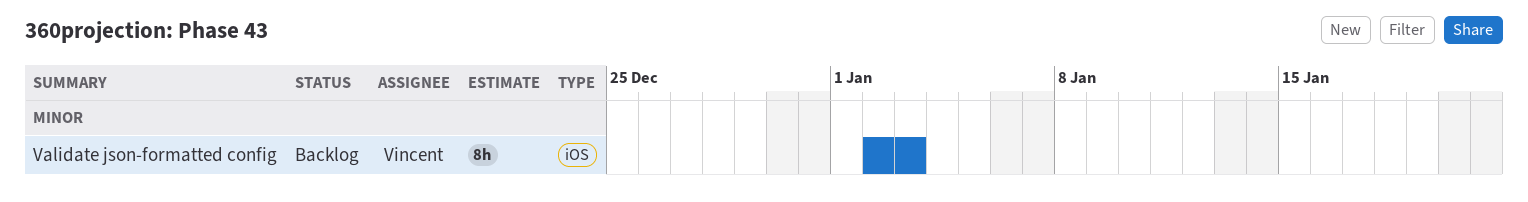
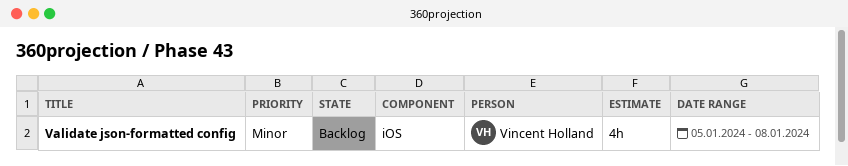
Validate json-formatted config, estimate: 8h -> 4h
Validate json-formatted config, start: Jan 2 -> Jan 5
Validate json-formatted config, due: Jan 3 -> Jan 8

